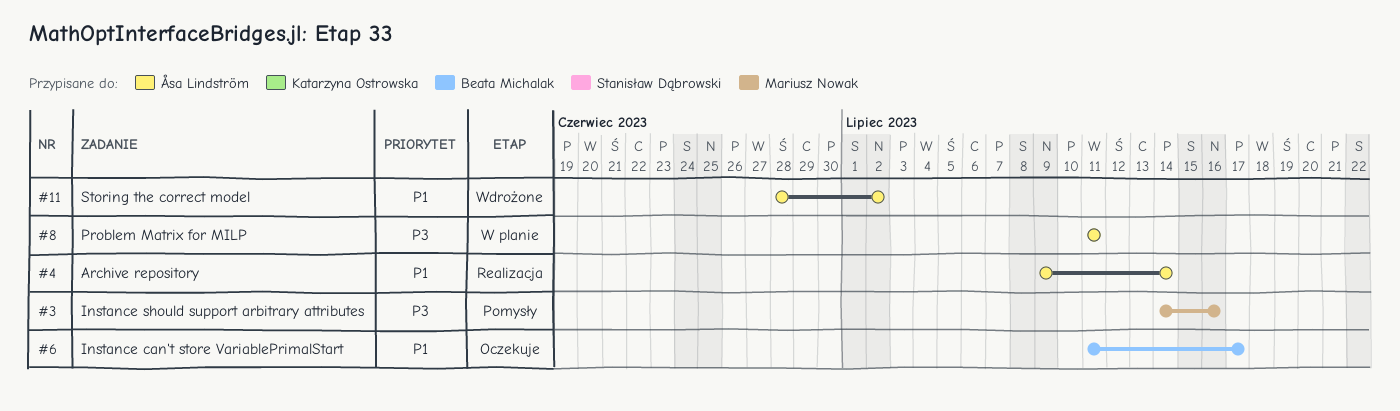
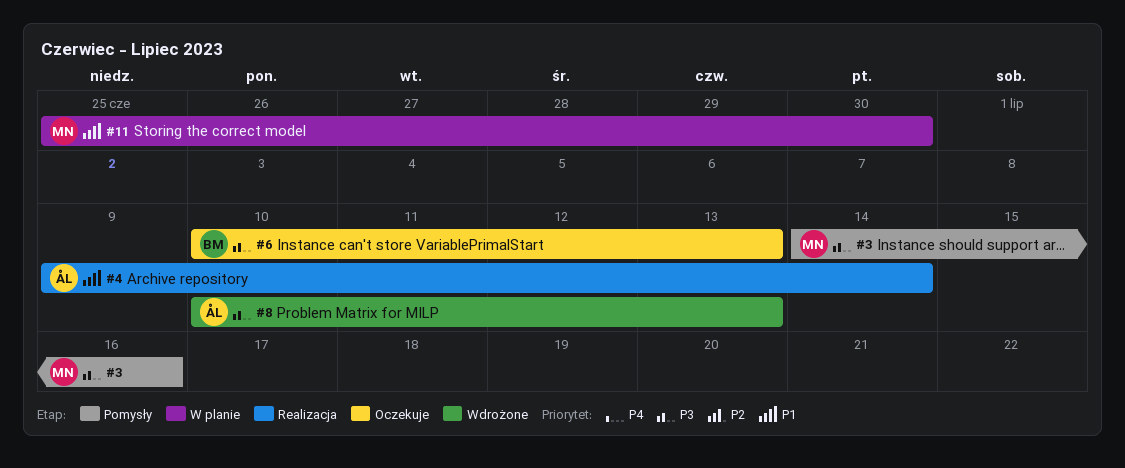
#6, priority: P1 -> P3
#6, start: Jul 11 -> Jul 10
#6, due: Jul 17 -> Jul 13
#8, status: W planie -> Wdrożone
#8, start: Jul 11 -> Jul 10
#8, due: Jul 11 -> Jul 13
#11, status: Wdrożone -> W planie
#11, owner: Åsa Lindström -> Mariusz Nowak
#11, start: Jun 28 -> Jun 25
#11, due: Jul 2 -> Jun 30

